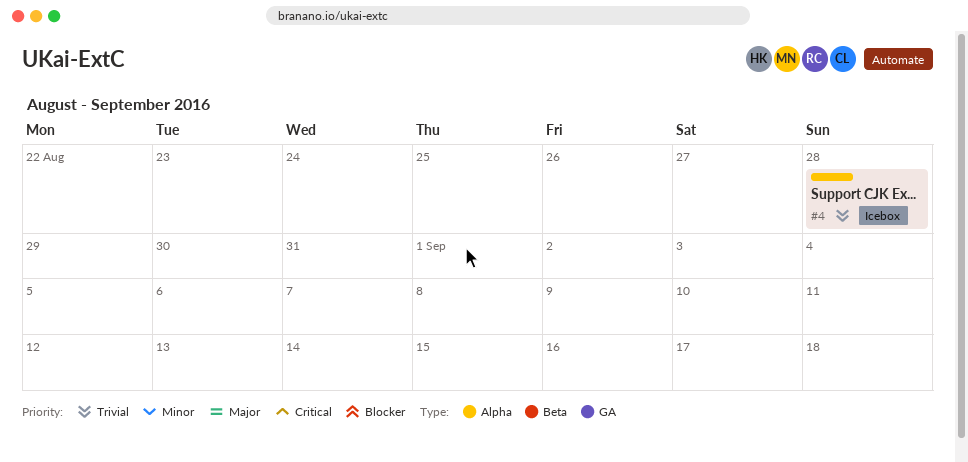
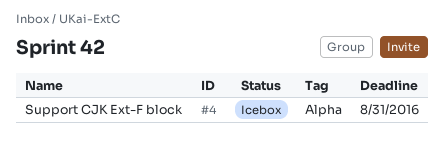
#4, due: Aug 28 -> Aug 31

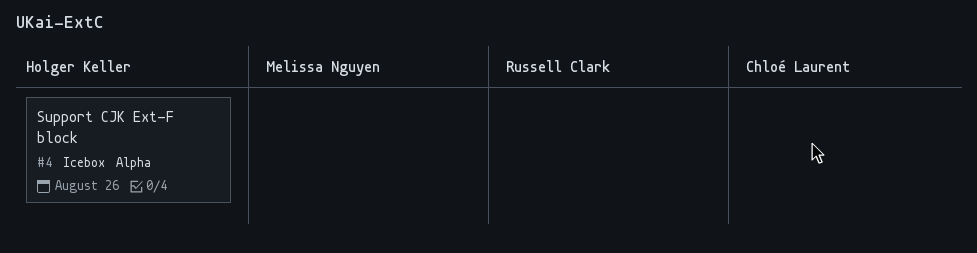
#4, due: Aug 31 -> Aug 26

